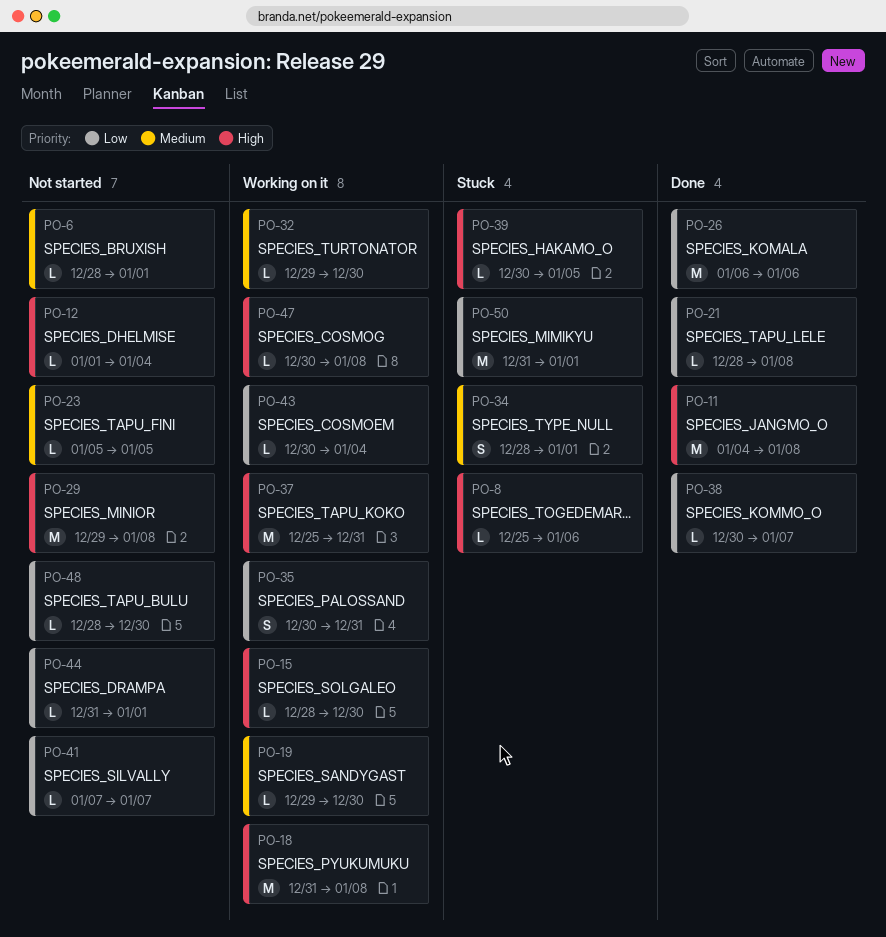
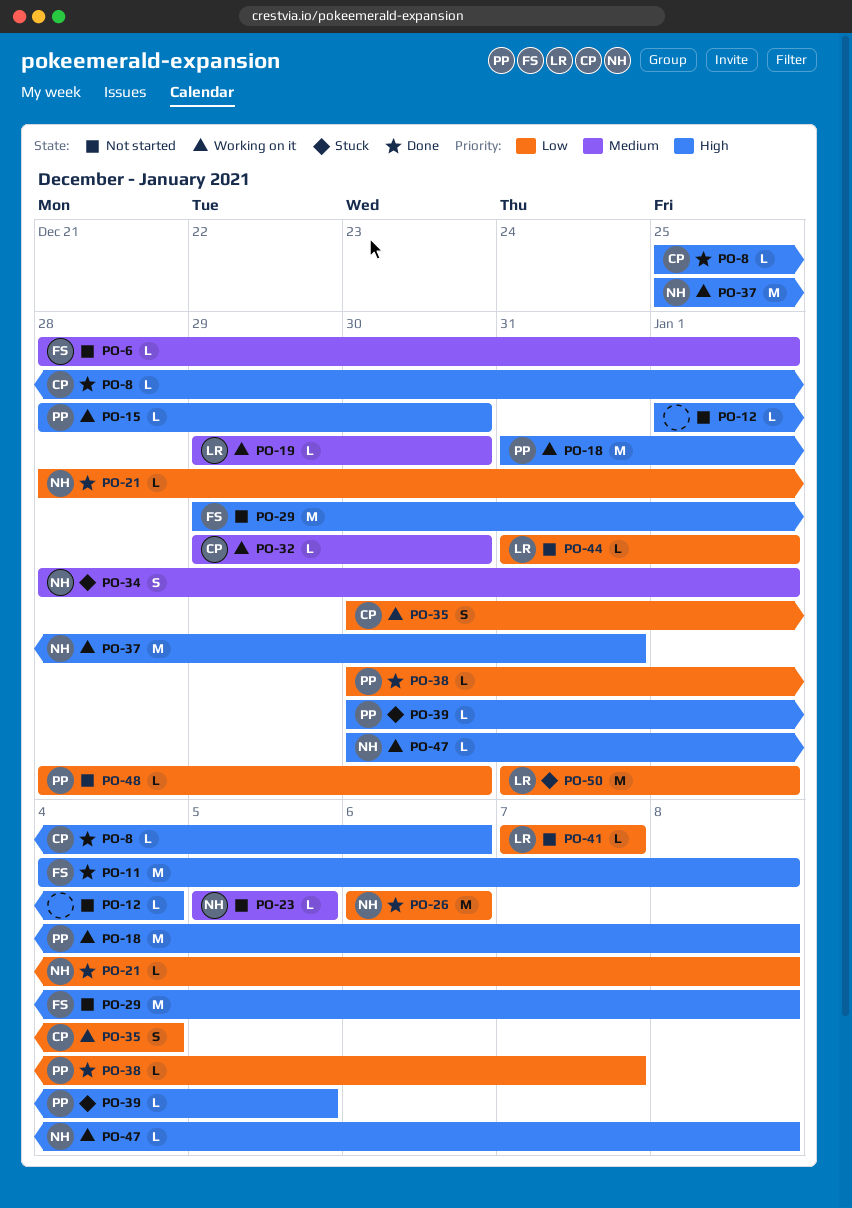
PO-8, status: Stuck -> Done
PO-35, due: Dec 31 -> Jan 4
PO-43: present -> none

